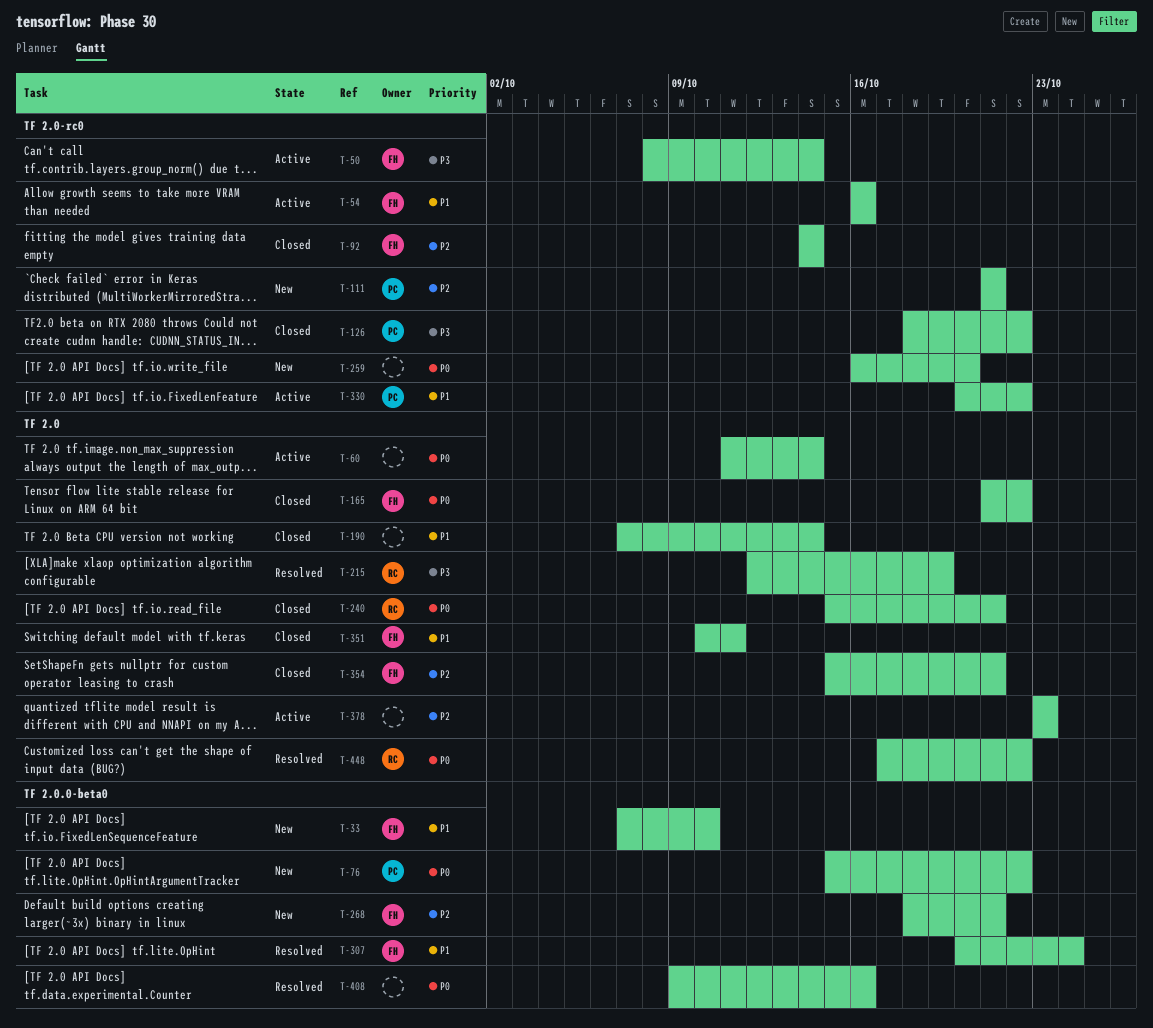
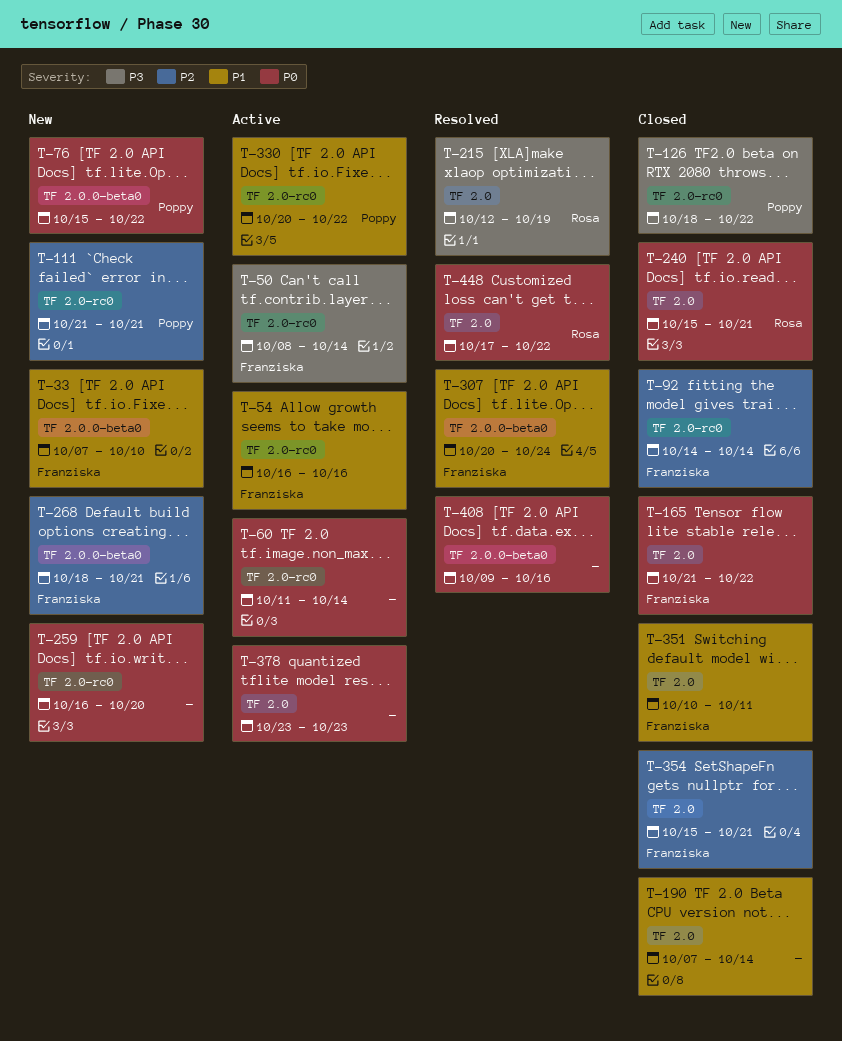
T-60, label: TF 2.0 -> TF 2.0-rc0
T-378, priority: P2 -> P0

